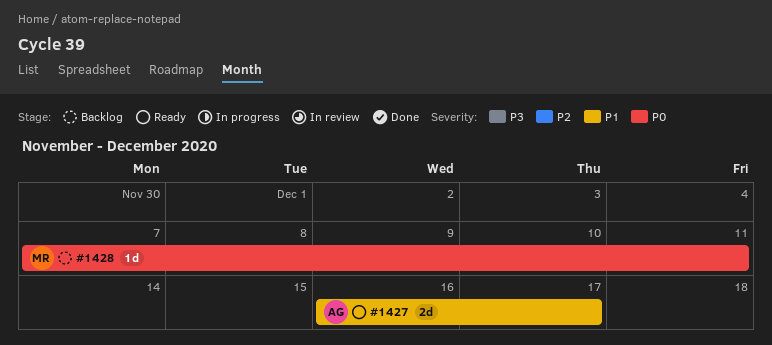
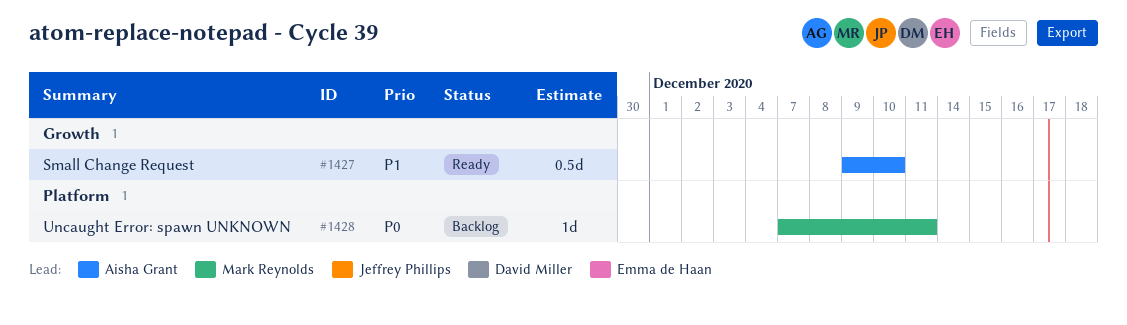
#1427, estimate: 2d -> 0.5d
#1427, start: Dec 16 -> Dec 9
#1427, due: Dec 17 -> Dec 10

